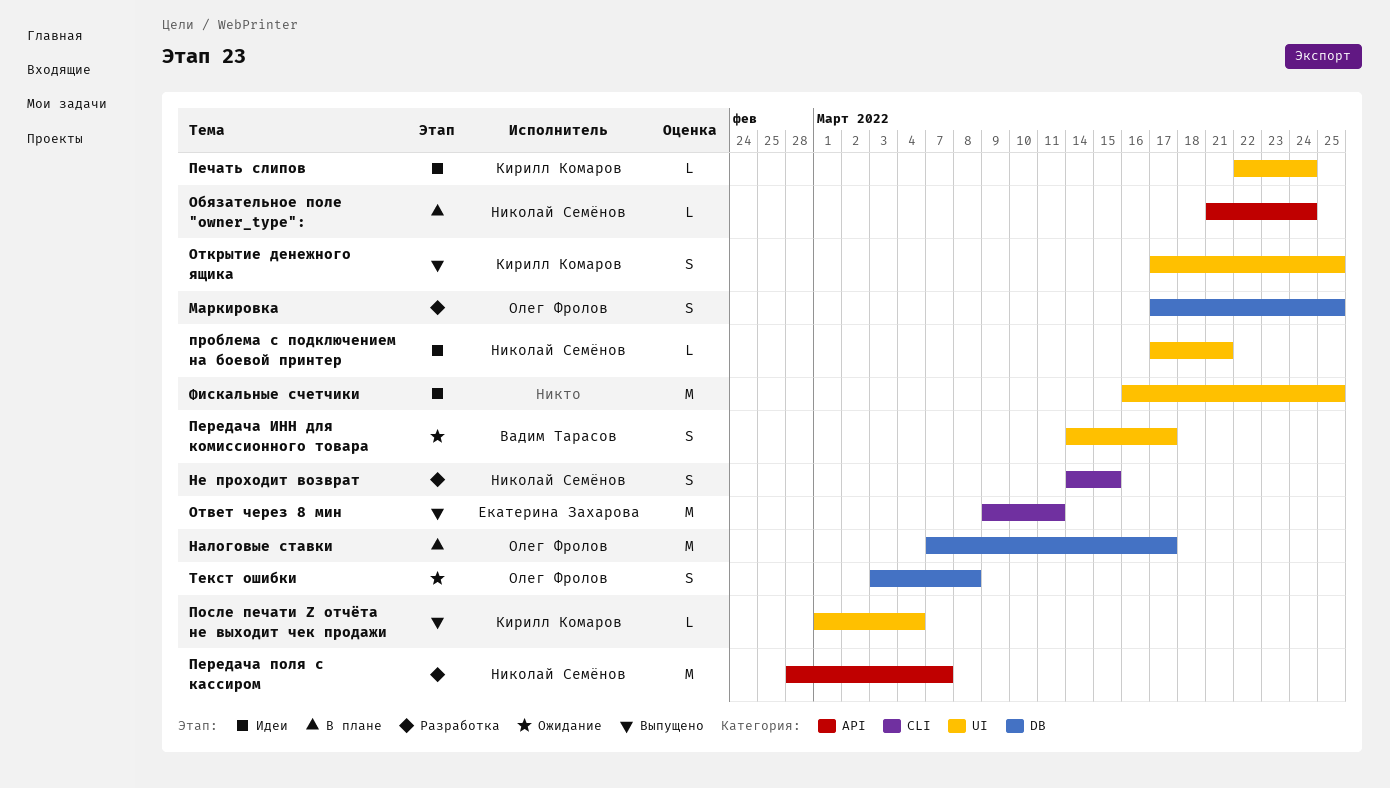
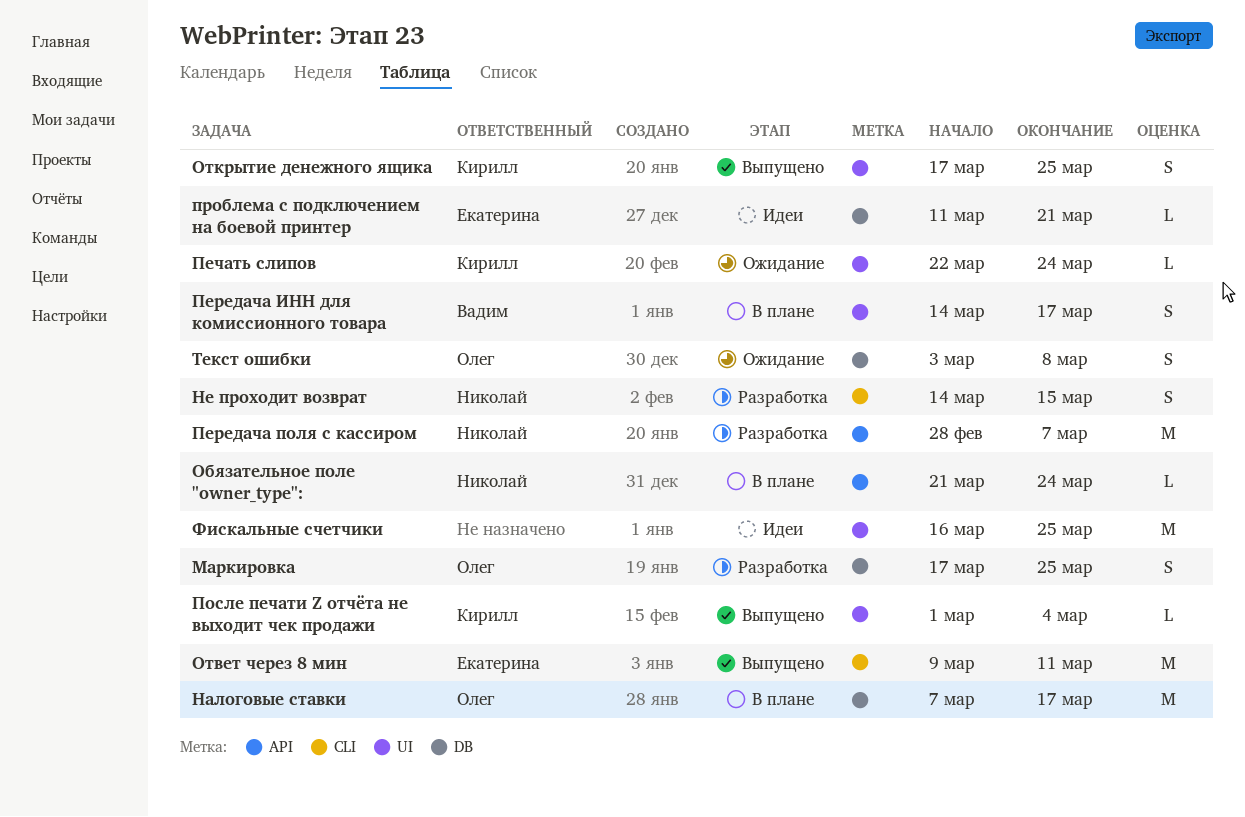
Передача ИНН для комиссионного товара, status: Ожидание -> В плане
Печать слипов, status: Идеи -> Ожидание
проблема с подключением на боевой принтер, owner: Николай Семёнов -> Екатерина Захарова
проблема с подключением на боевой принтер, label: UI -> DB
проблема с подключением на боевой принтер, start: Mar 17 -> Mar 11

